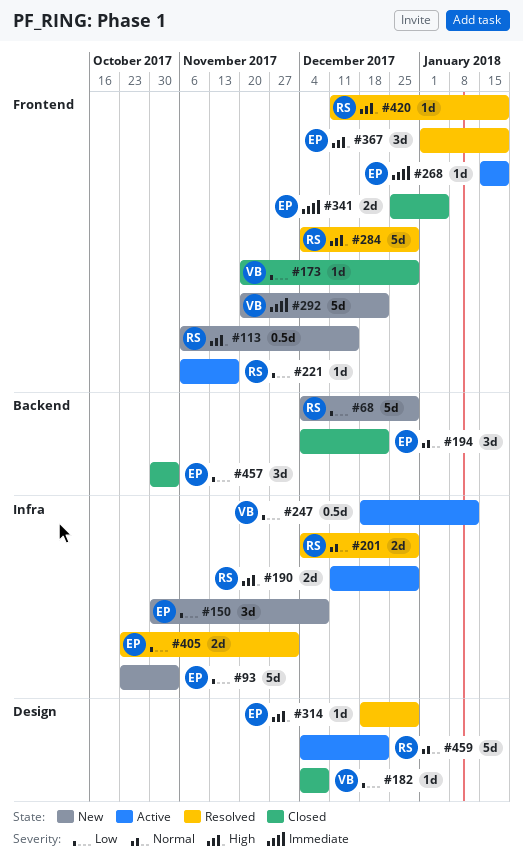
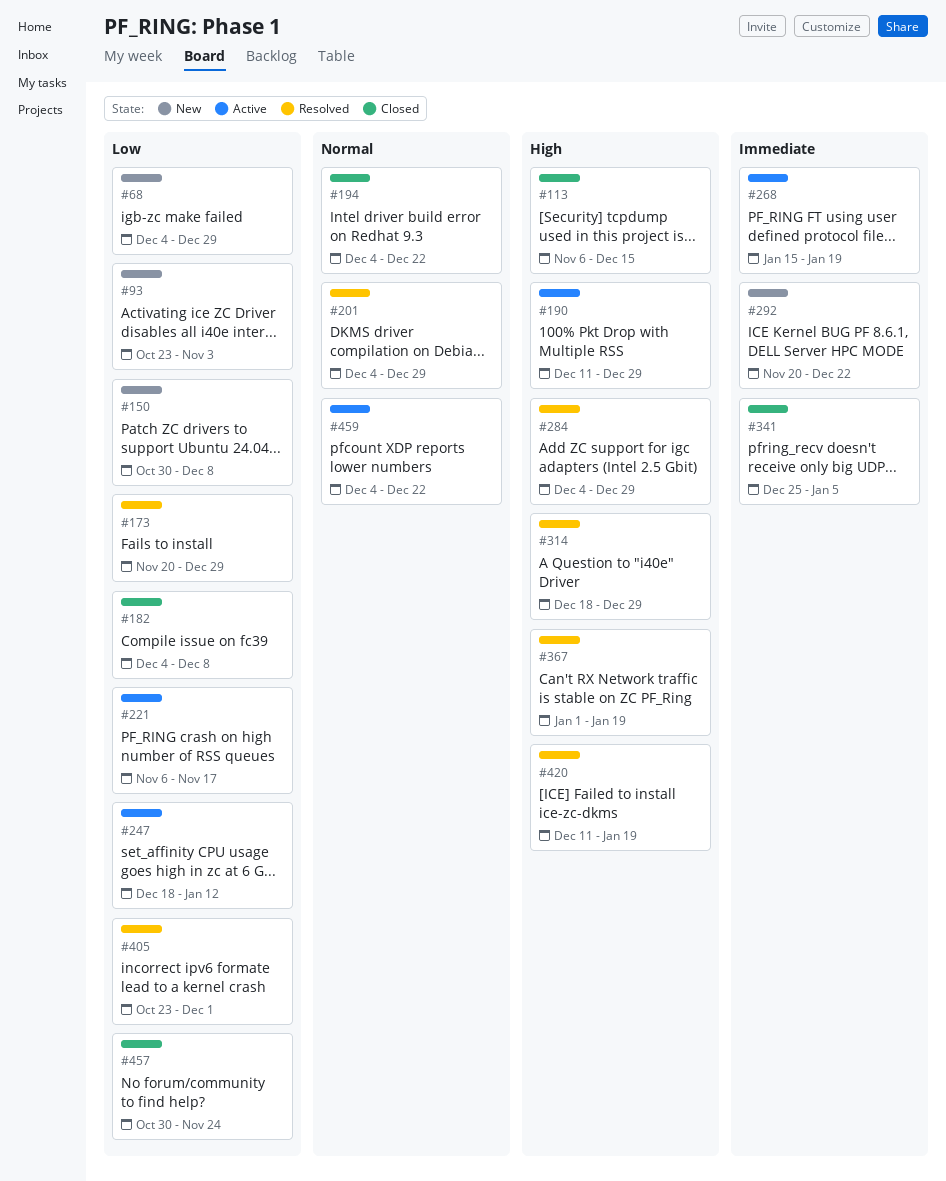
#113, status: New -> Closed
#173, status: Closed -> Resolved
#457, due: Nov 3 -> Nov 24

